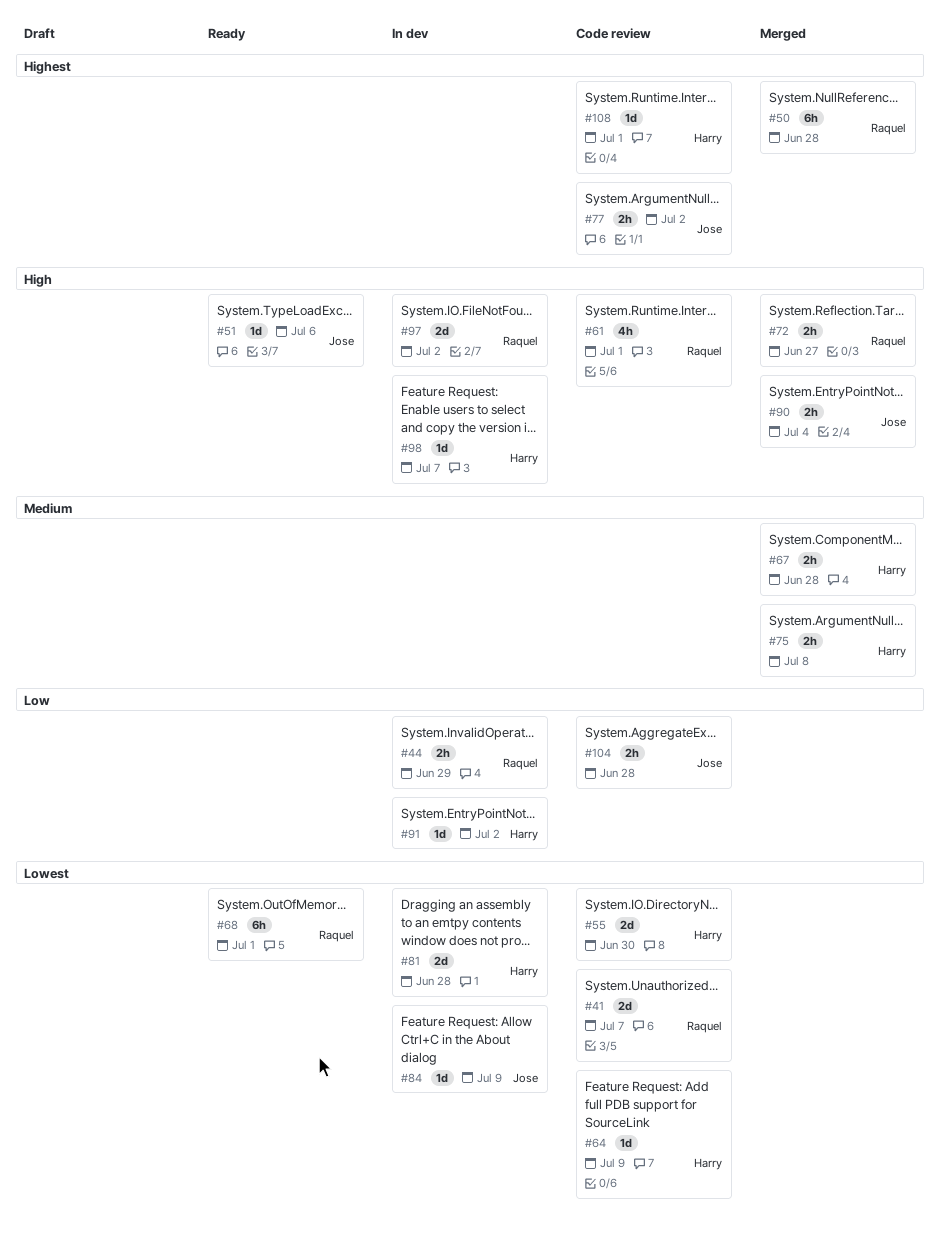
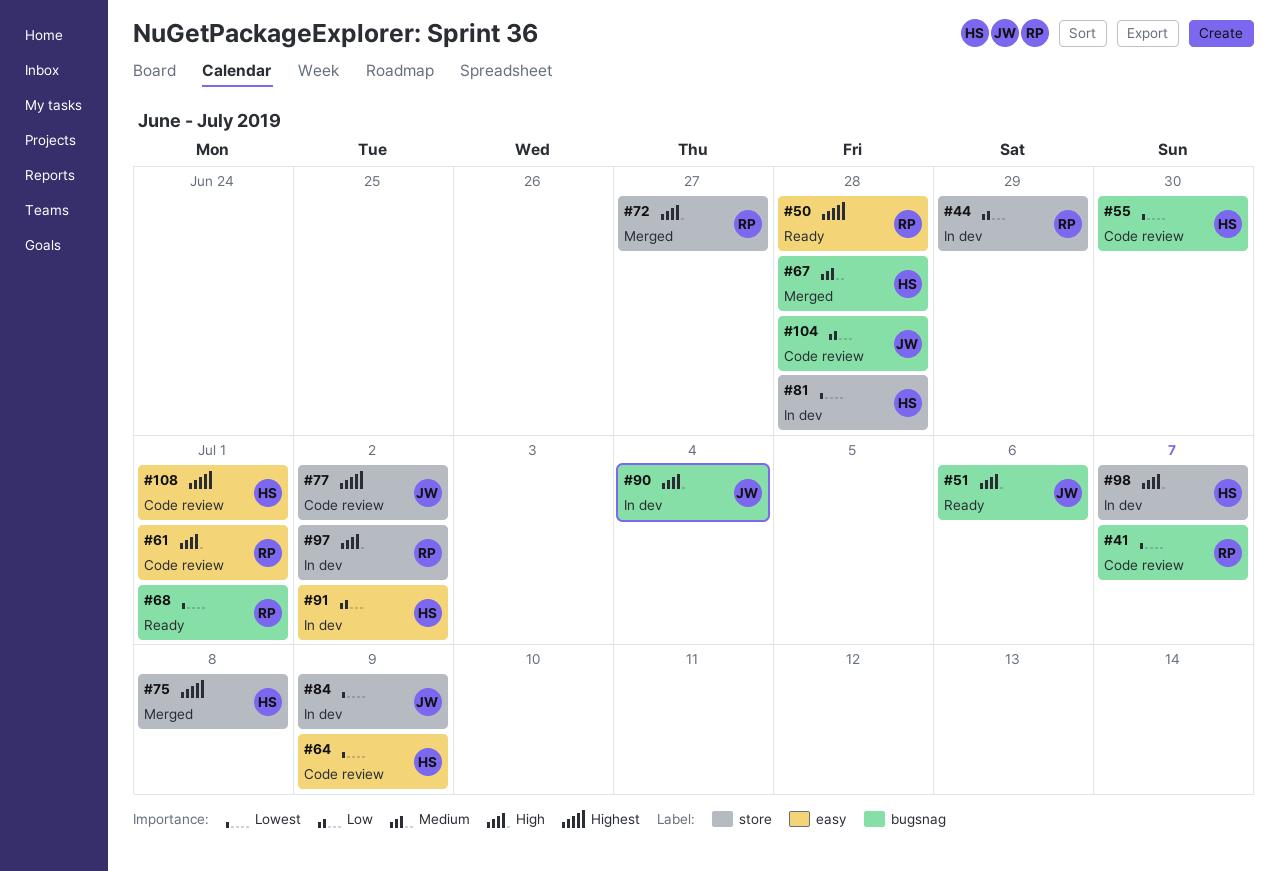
#50, status: Merged -> Ready
#75, priority: Medium -> Highest
#90, status: Merged -> In dev

